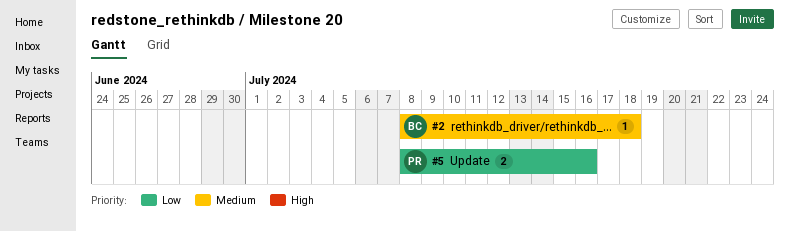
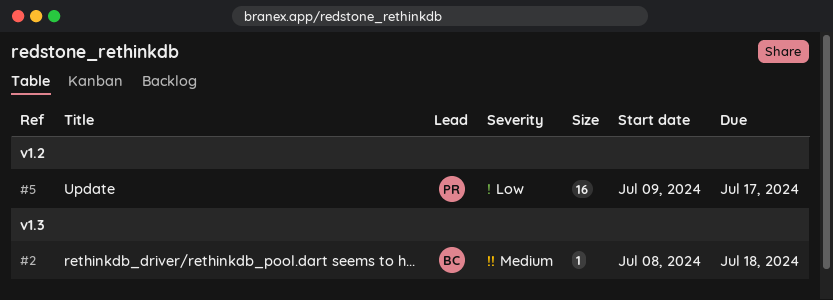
#5, estimate: 2 -> 16
#5, start: Jul 8 -> Jul 9
#5, due: Jul 16 -> Jul 17

